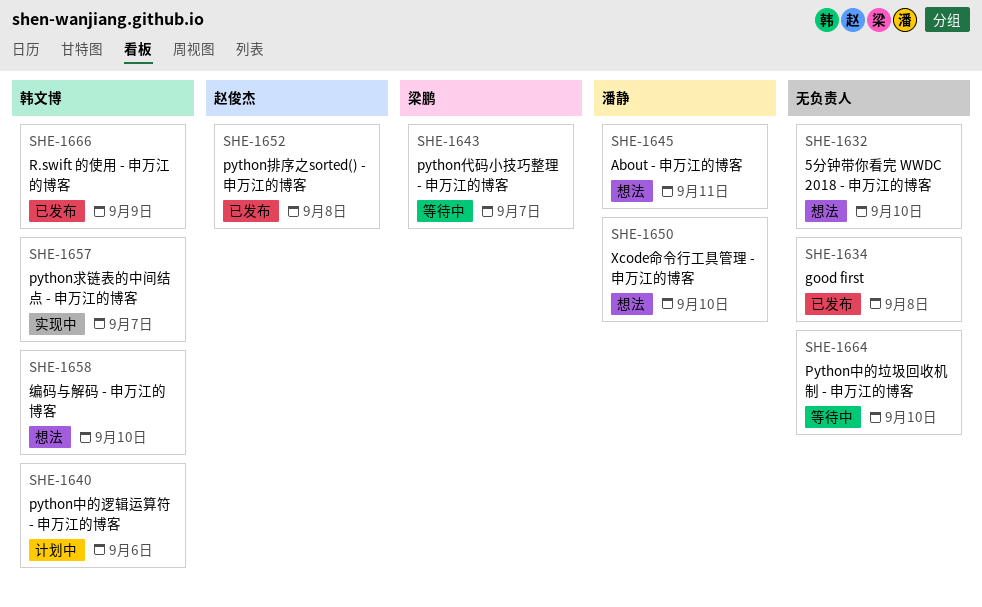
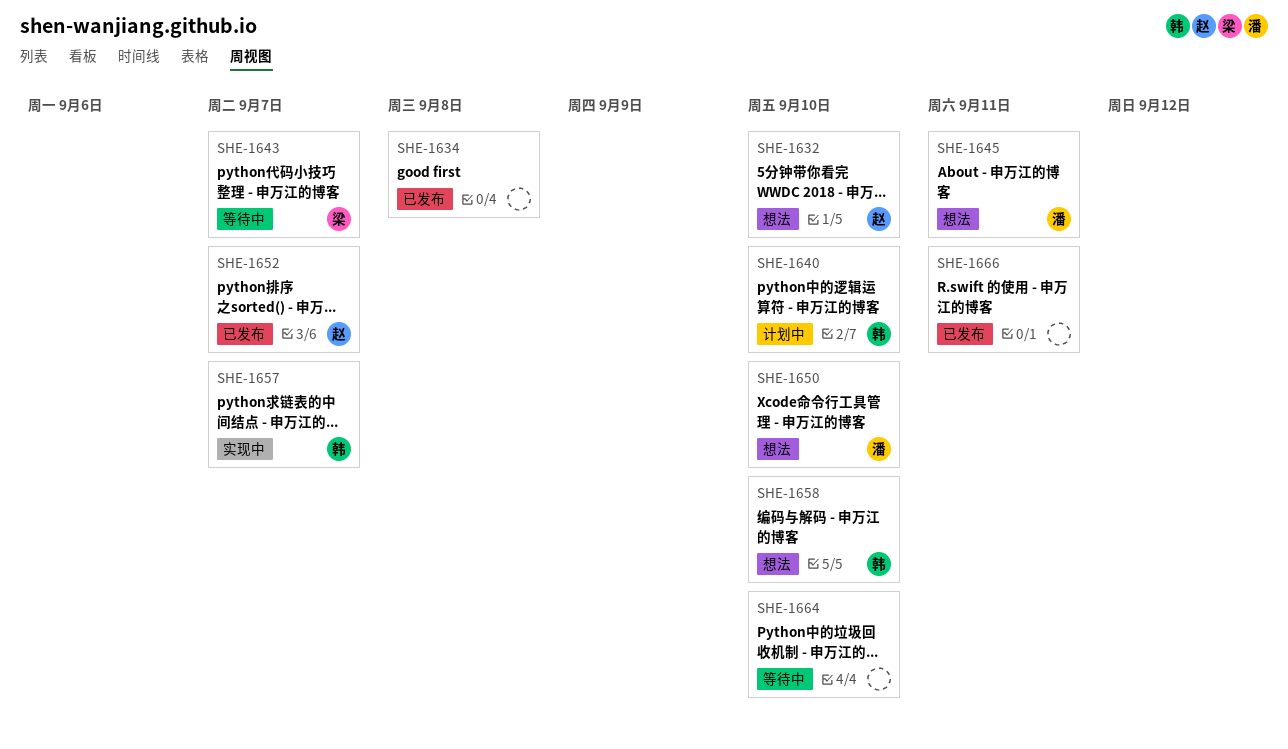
SHE-1632, owner: none -> 赵俊杰
SHE-1640, due: Sep 6 -> Sep 10
SHE-1652, due: Sep 8 -> Sep 7
SHE-1666, owner: 韩文博 -> none
SHE-1666, due: Sep 9 -> Sep 11

